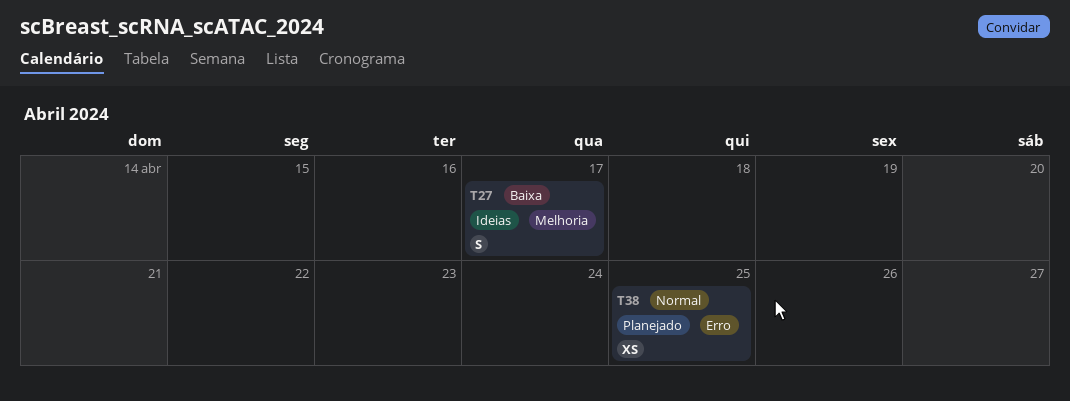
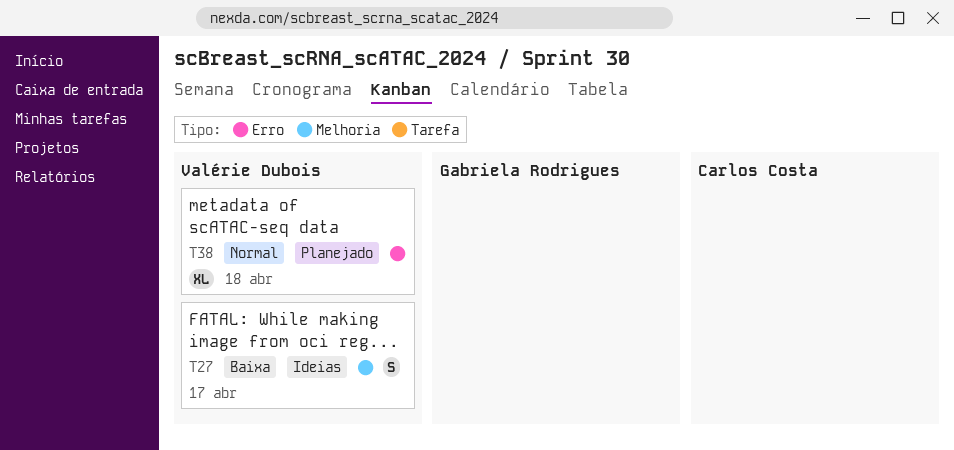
T38, estimate: XS -> XL
T38, due: Apr 25 -> Apr 18

